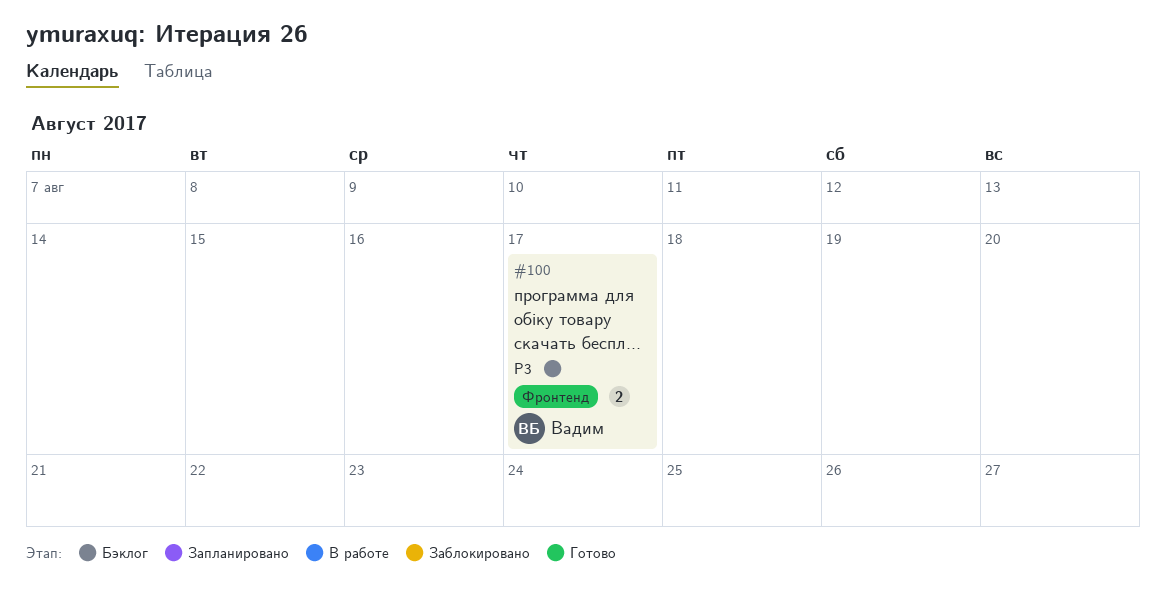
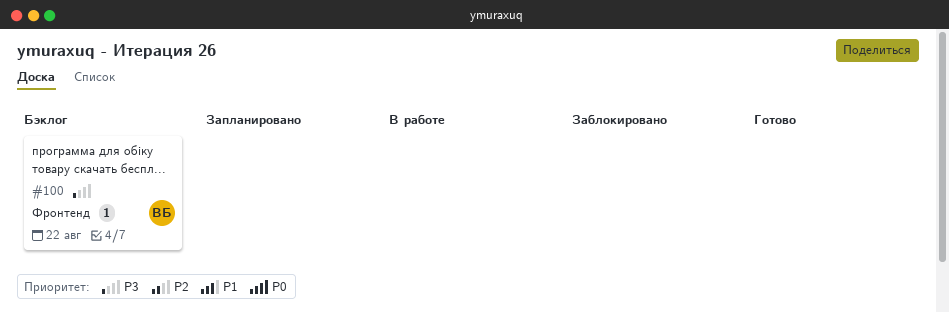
#100, estimate: 2 -> 1
#100, due: Aug 17 -> Aug 22

